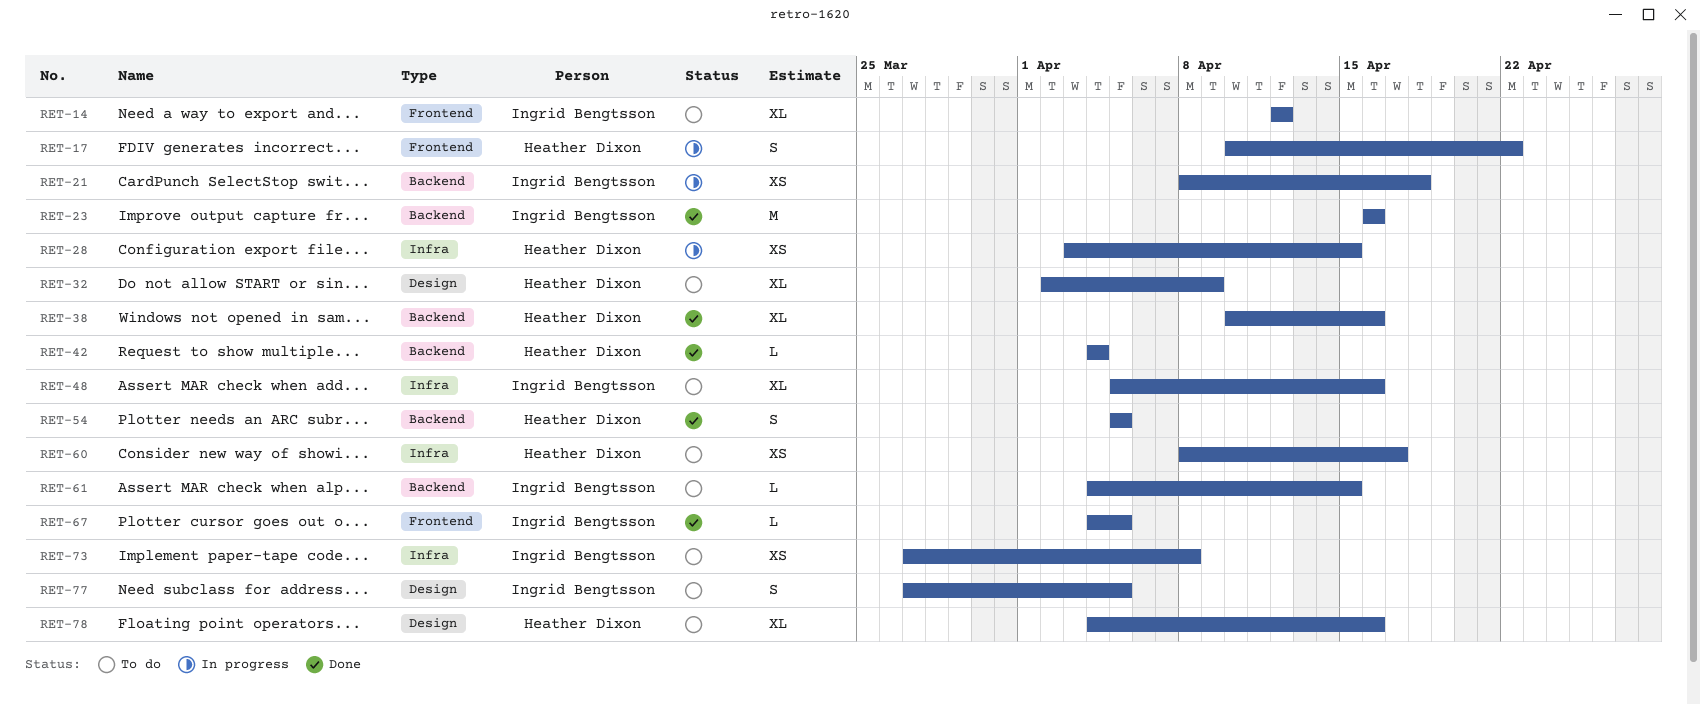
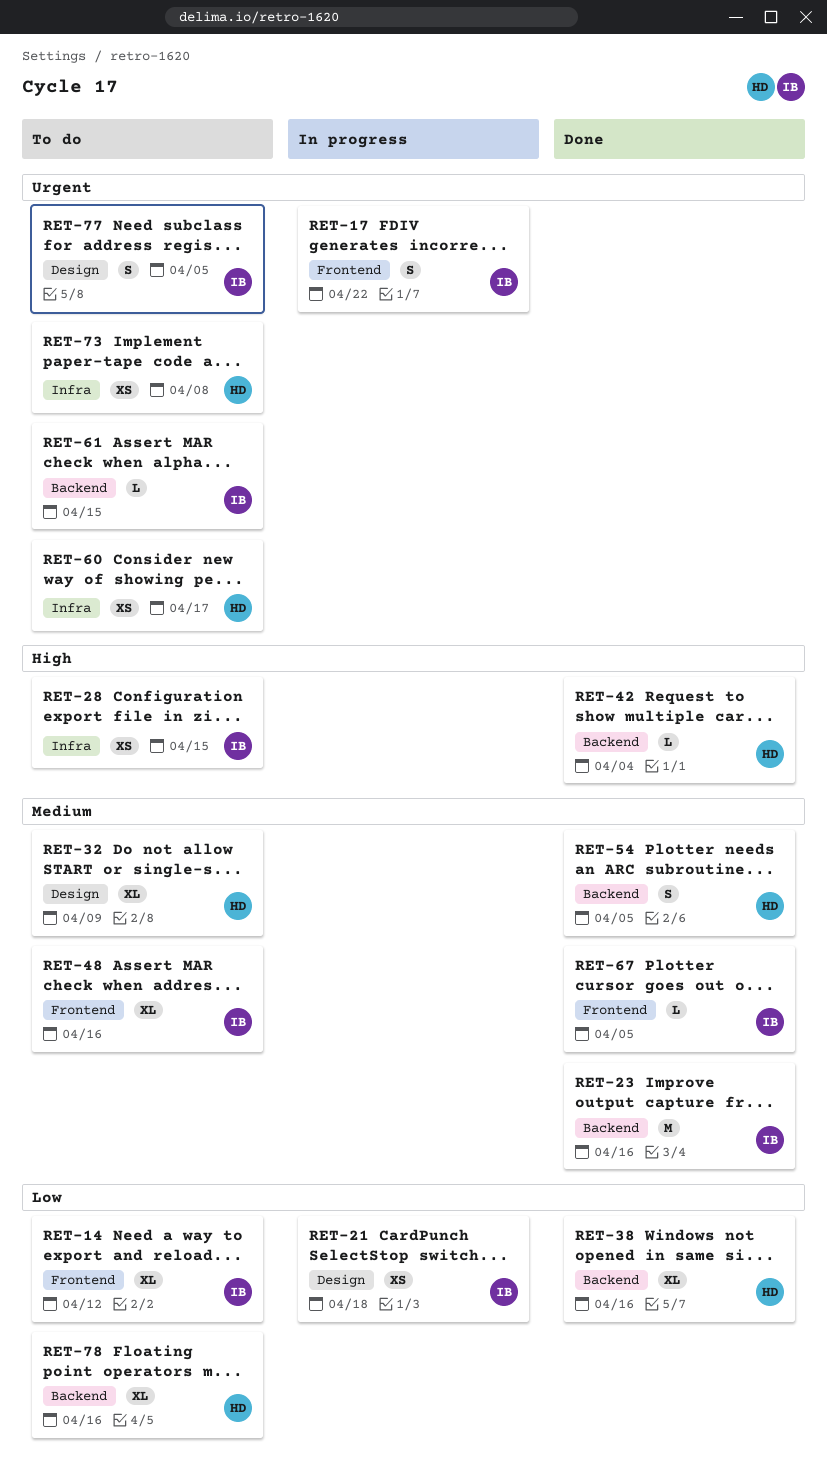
RET-17, owner: Heather Dixon -> Ingrid Bengtsson
RET-21, label: Backend -> Design
RET-28, status: In progress -> To do
RET-28, owner: Heather Dixon -> Ingrid Bengtsson
RET-48, label: Infra -> Frontend
RET-73, owner: Ingrid Bengtsson -> Heather Dixon
RET-78, label: Design -> Backend

